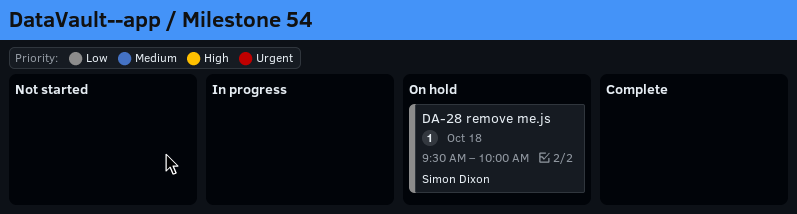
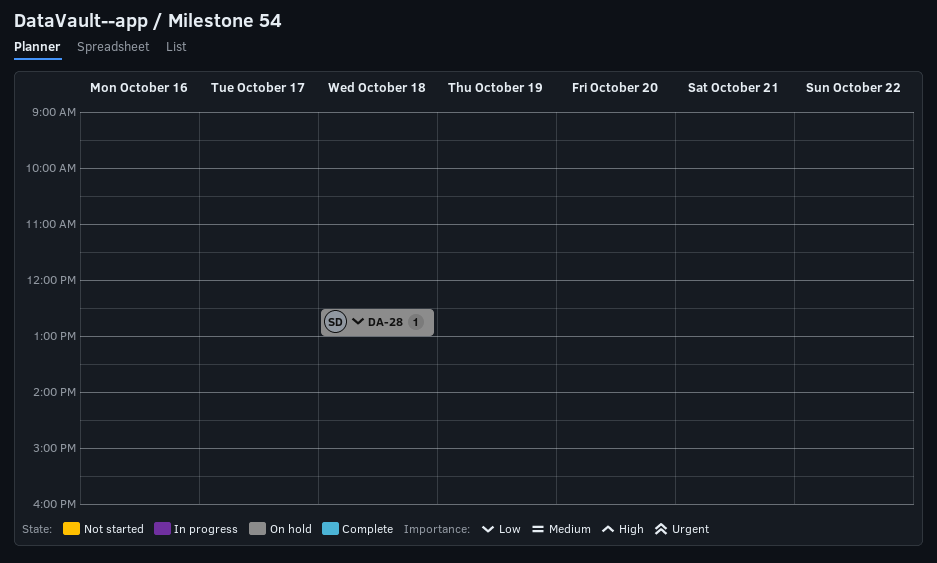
DA-28, begins: 09:30 -> 12:30
DA-28, ends: 10:00 -> 13:00

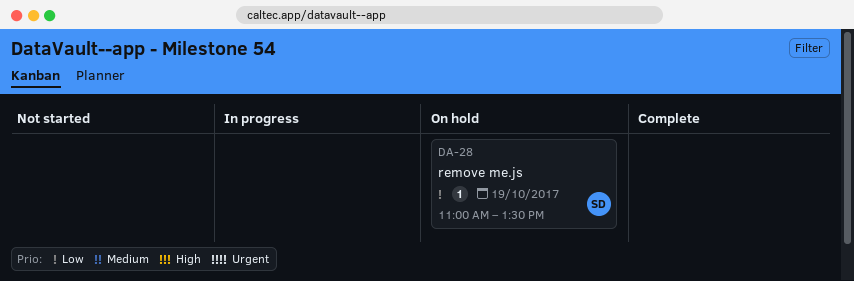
DA-28, day: Oct 18 -> Oct 19
DA-28, begins: 12:30 -> 11:00
DA-28, ends: 13:00 -> 13:30

